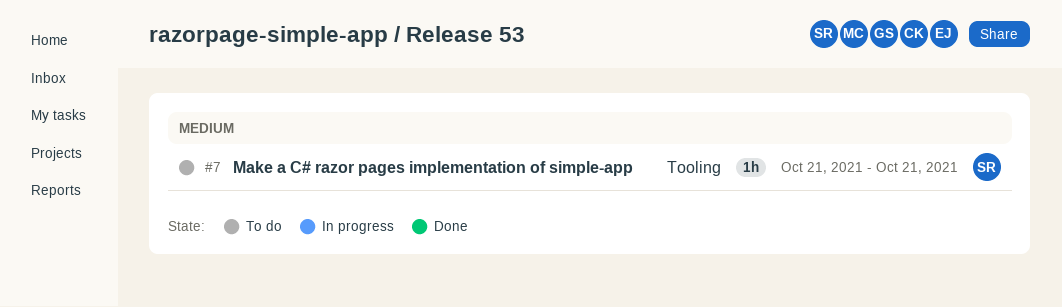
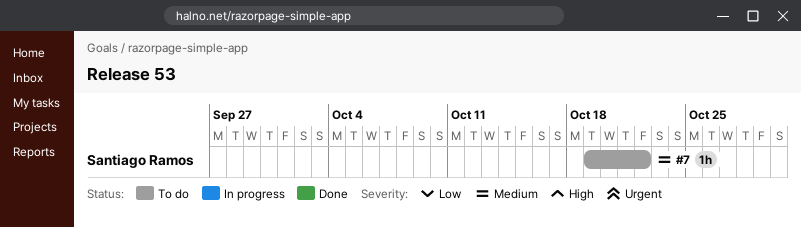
#7, start: Oct 21 -> Oct 19
#7, due: Oct 21 -> Oct 22

